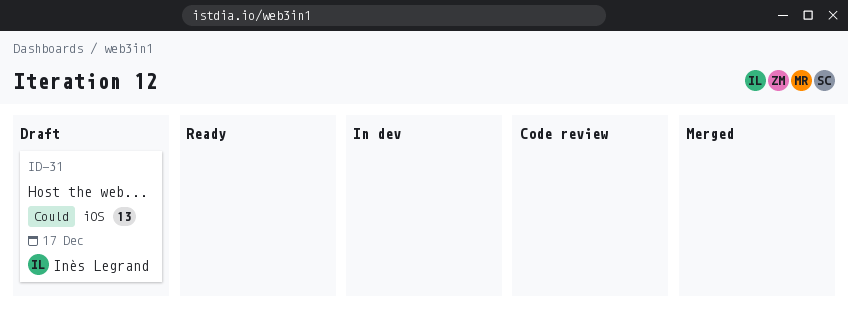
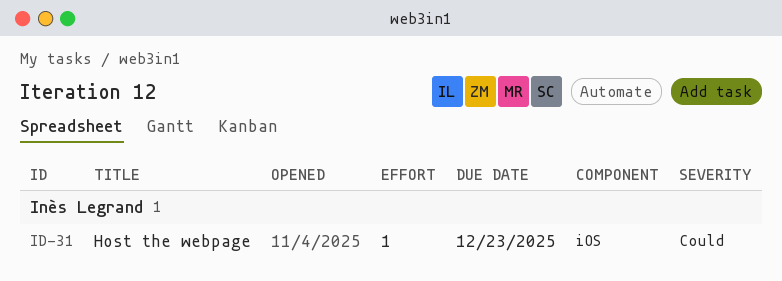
ID-31, estimate: 13 -> 1
ID-31, due: Dec 17 -> Dec 23

